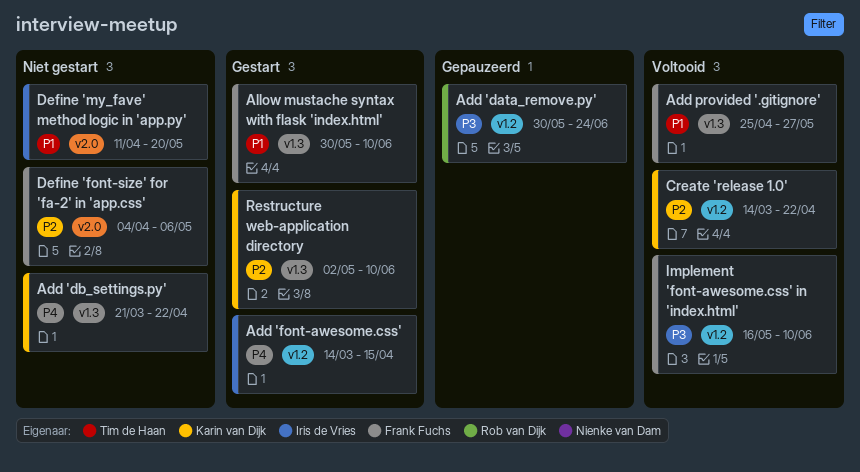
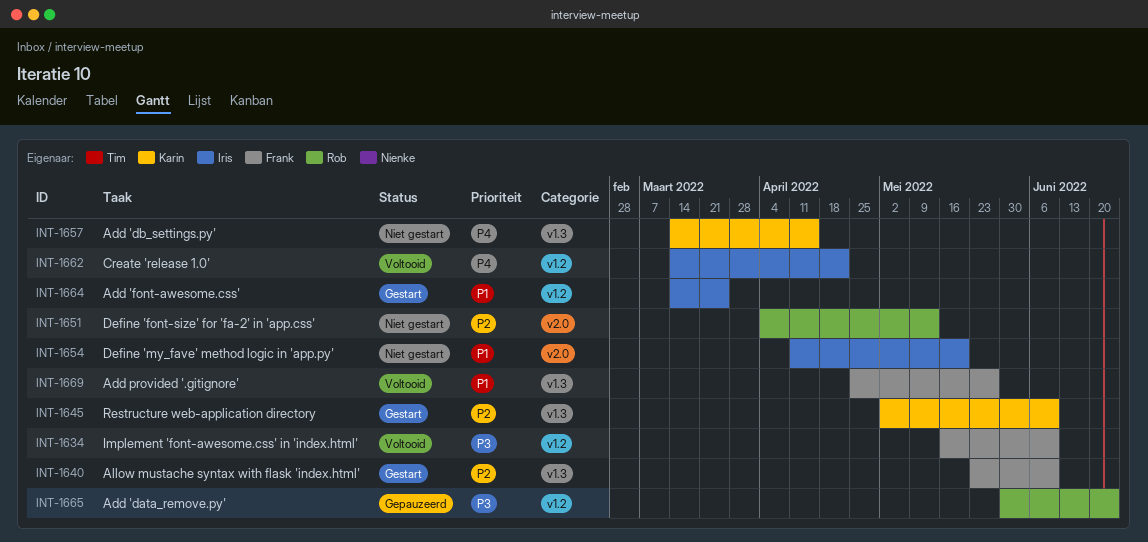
Add 'db_settings.py', start: Mar 21 -> Mar 14
Add 'db_settings.py', due: Apr 22 -> Apr 15
Add 'font-awesome.css', priority: P4 -> P1
Add 'font-awesome.css', due: Apr 15 -> Mar 25
Allow mustache syntax with flask 'index.html', priority: P1 -> P2
Allow mustache syntax with flask 'index.html', start: May 30 -> May 23
Create 'release 1.0', owner: Karin van Dijk -> Iris de Vries
Create 'release 1.0', priority: P2 -> P4
Define 'font-size' for 'fa-2' in 'app.css', owner: Frank Fuchs -> Rob van Dijk
Define 'font-size' for 'fa-2' in 'app.css', due: May 6 -> May 13

